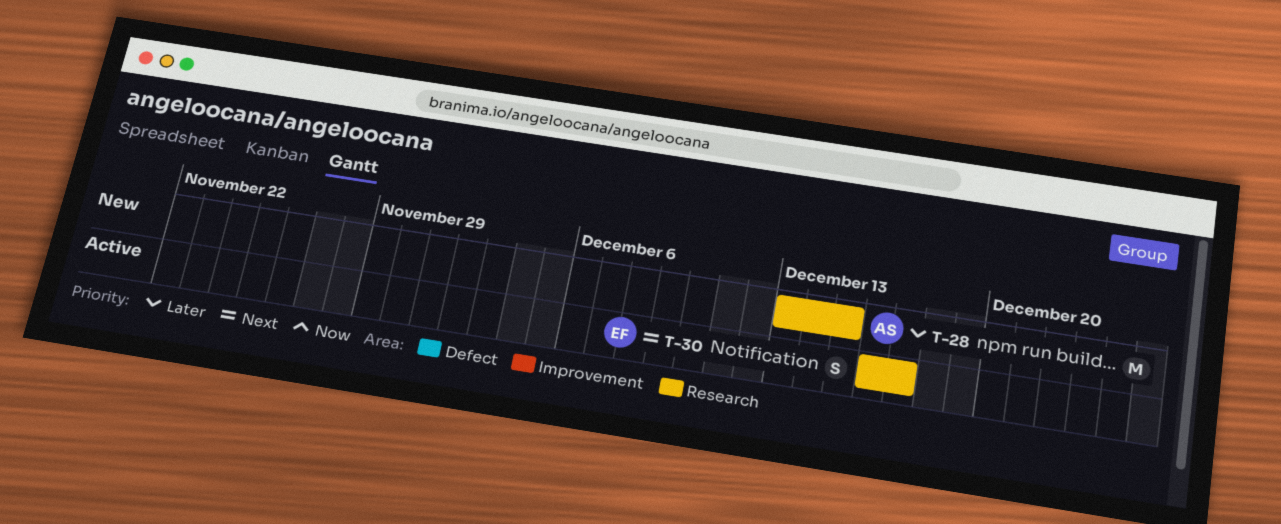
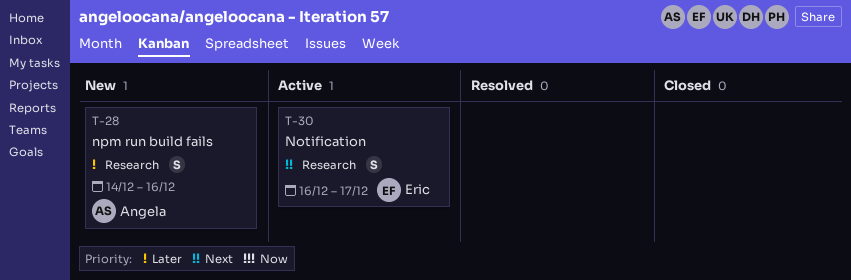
T-28, estimate: M -> S
T-28, start: Dec 13 -> Dec 14
T-28, due: Dec 15 -> Dec 16

